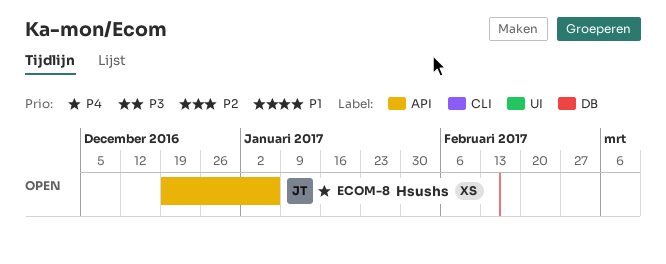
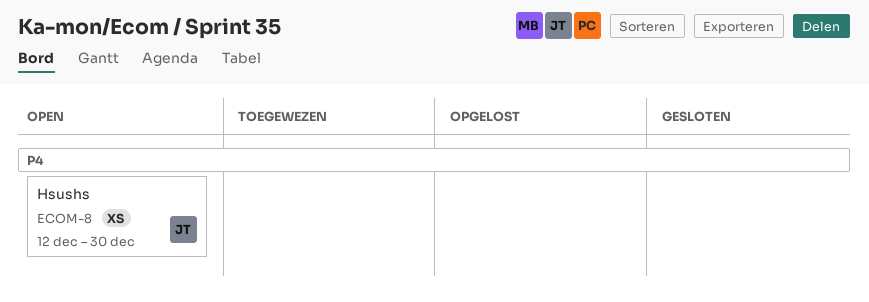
ECOM-8, start: Dec 19 -> Dec 12
ECOM-8, due: Jan 6 -> Dec 30

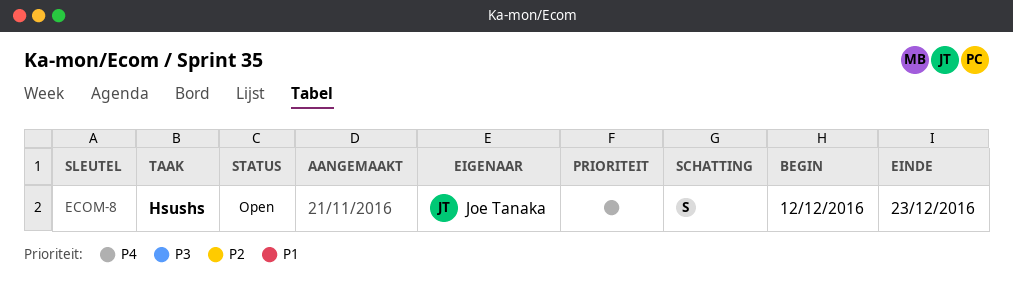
ECOM-8, estimate: XS -> S
ECOM-8, due: Dec 30 -> Dec 23

